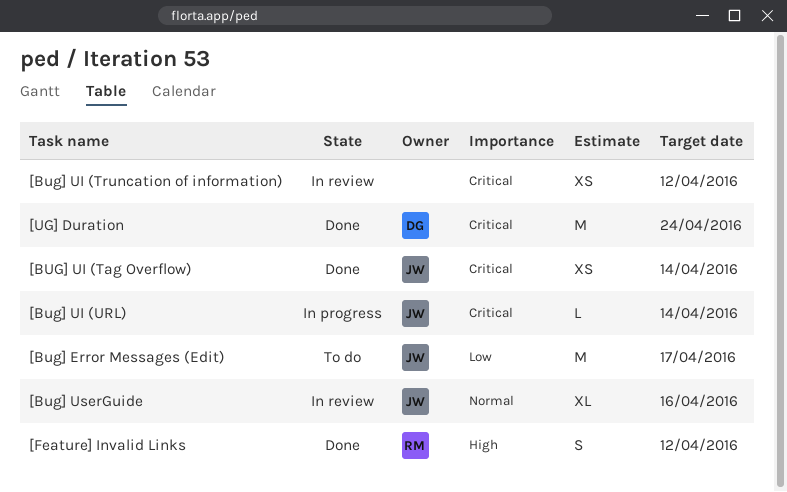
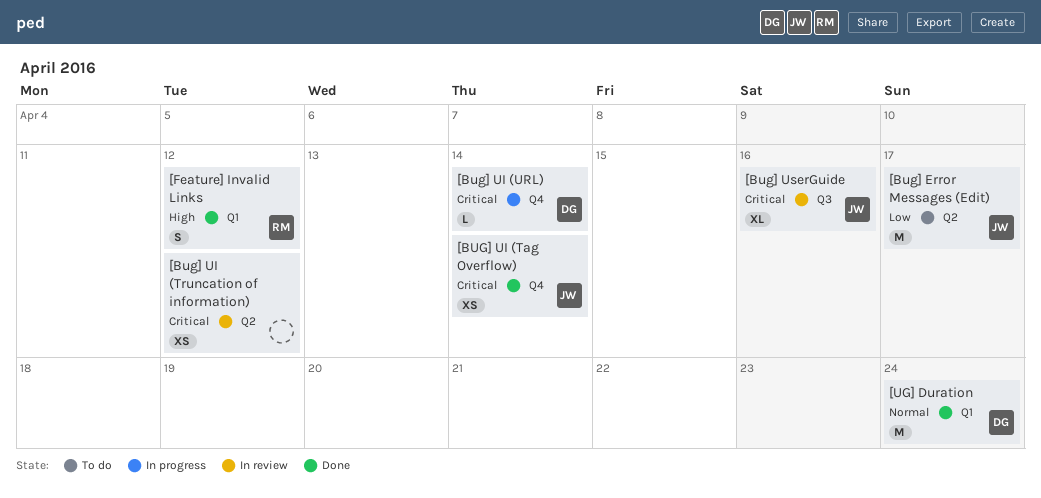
[Bug] UI (URL), owner: JW -> DG
[Bug] UserGuide, priority: Normal -> Critical
[UG] Duration, priority: Critical -> Normal

